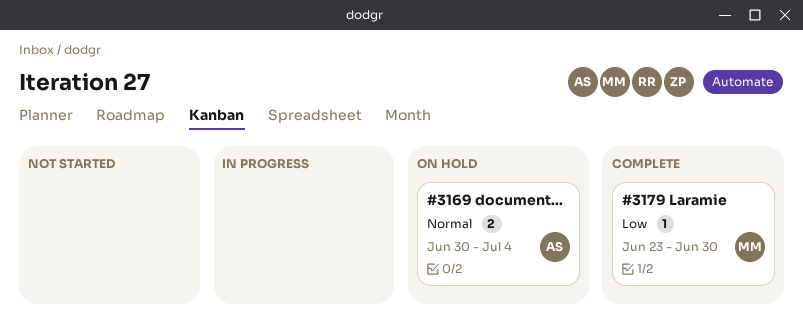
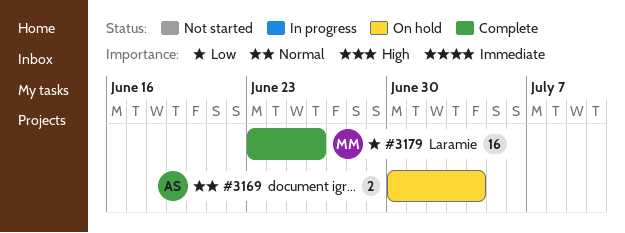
#3179, estimate: 1 -> 16
#3179, due: Jun 30 -> Jun 26

